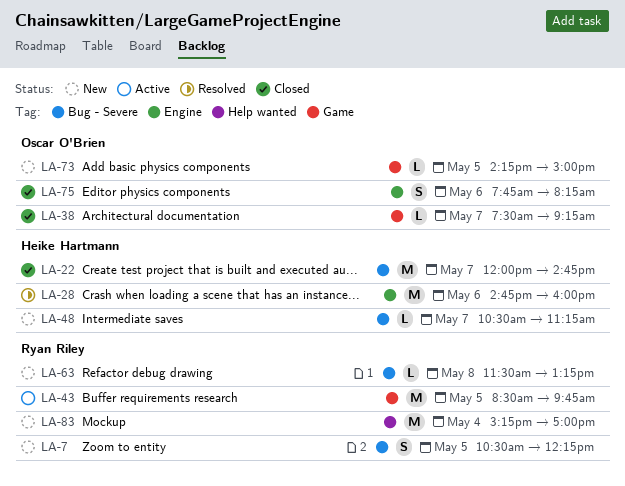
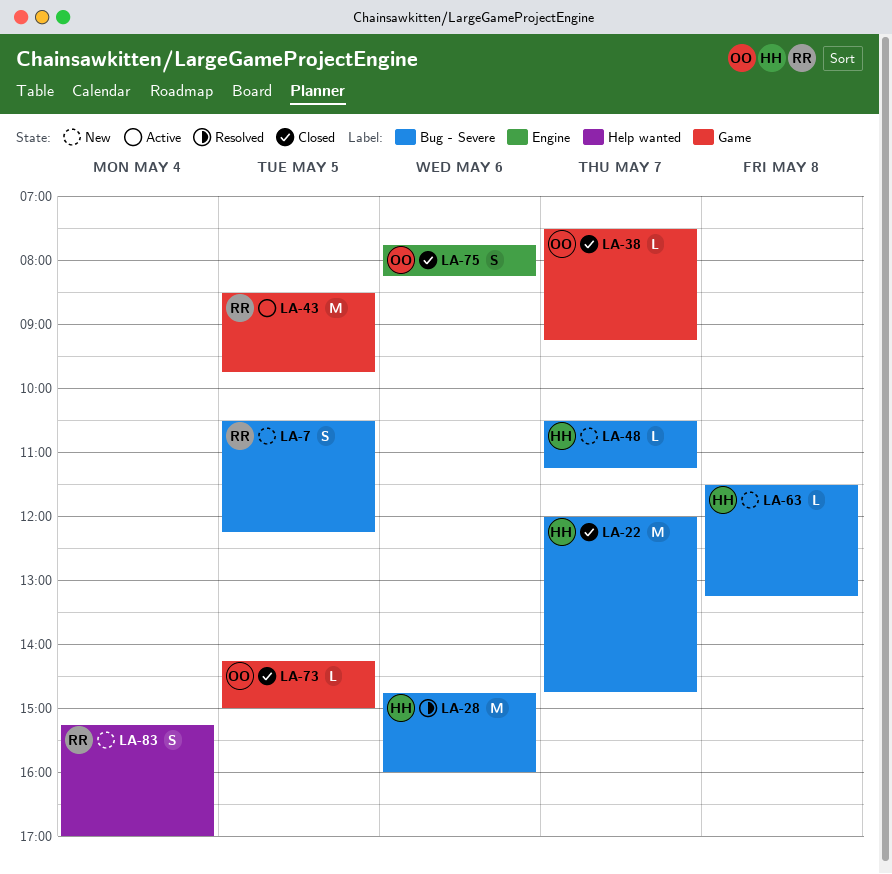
LA-28, label: Engine -> Bug - Severe
LA-63, owner: Ryan Riley -> Heike Hartmann
LA-73, status: New -> Closed
LA-83, estimate: M -> S

